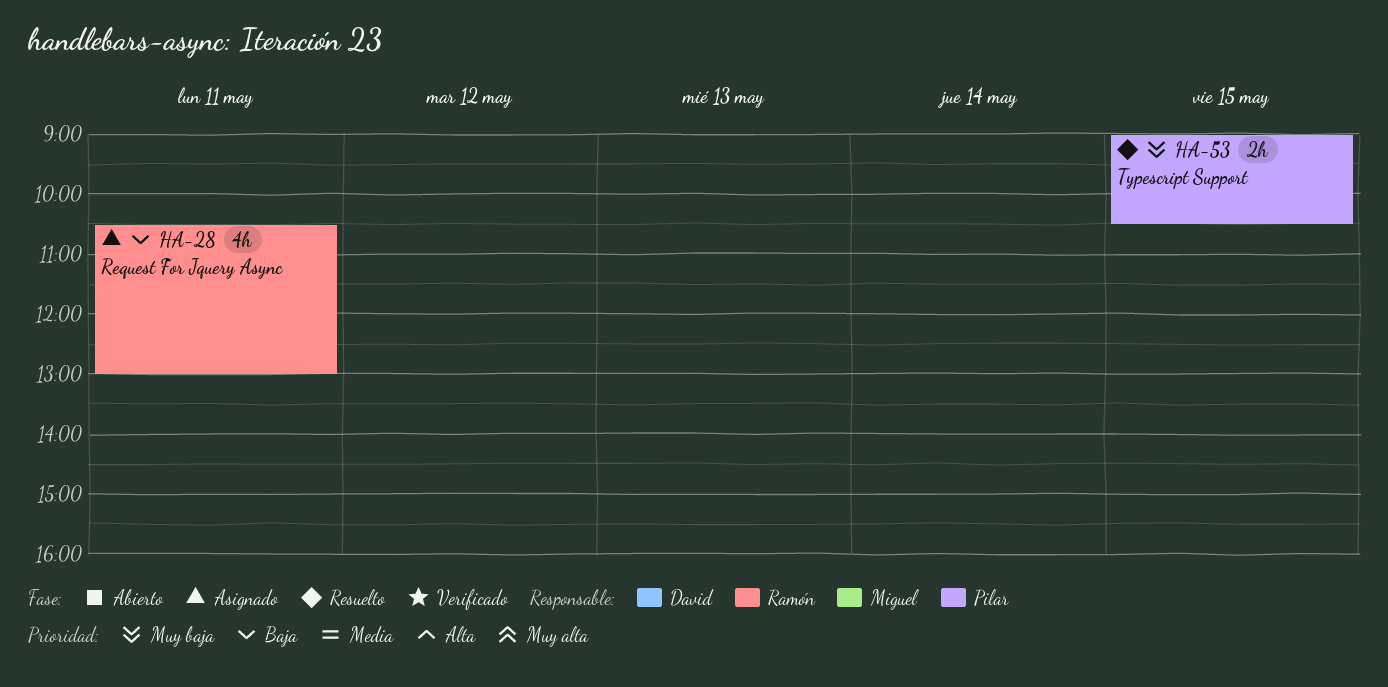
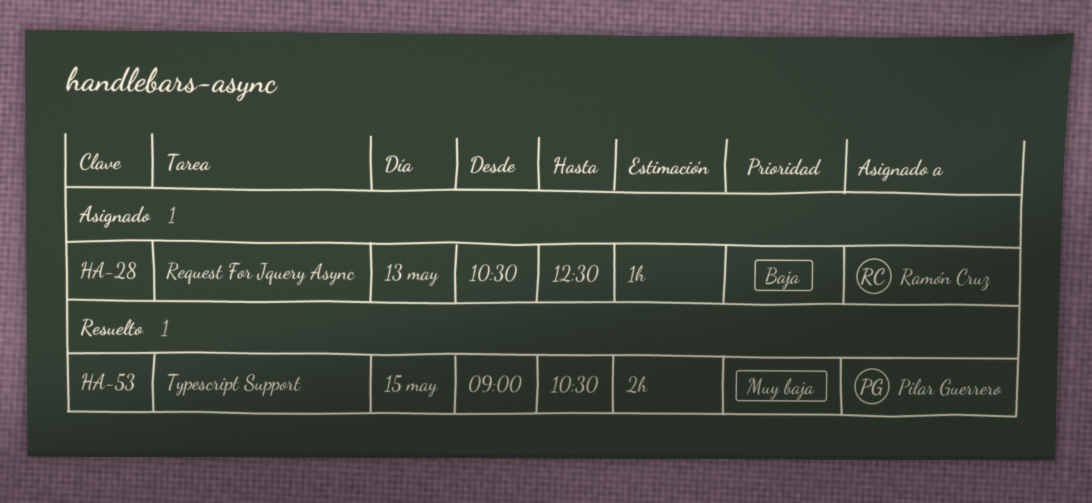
HA-28, estimate: 4h -> 1h
HA-28, day: May 11 -> May 13
HA-28, ends: 13:00 -> 12:30

